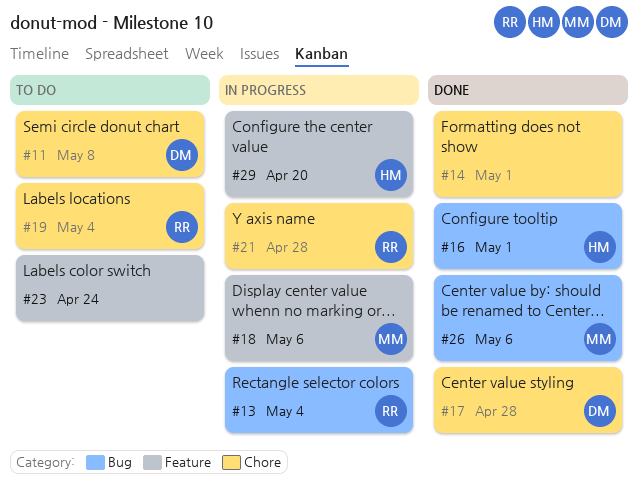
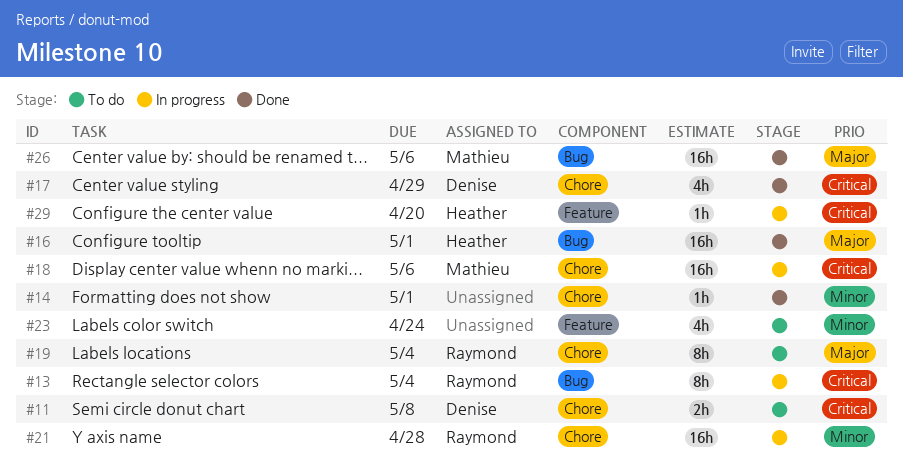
#17, due: Apr 28 -> Apr 29
#18, label: Feature -> Chore

